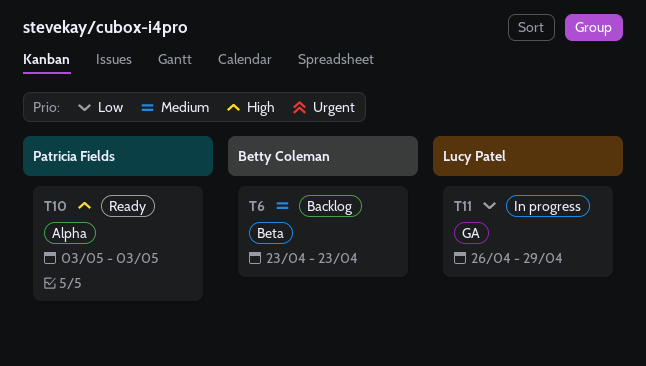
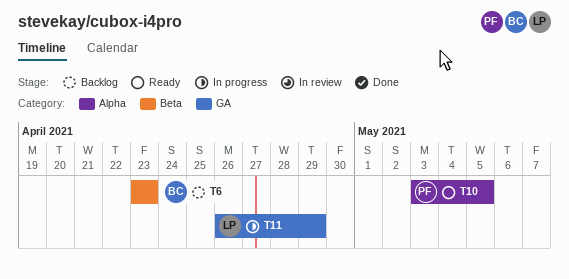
T10, due: May 3 -> May 5

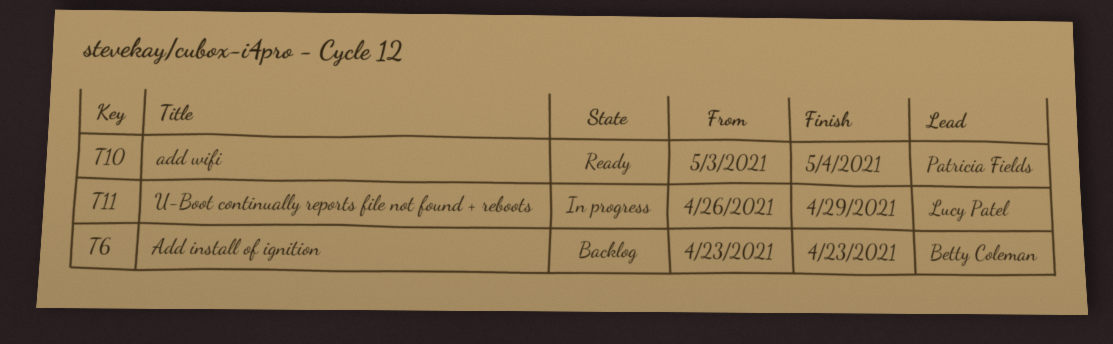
T10, due: May 5 -> May 4

